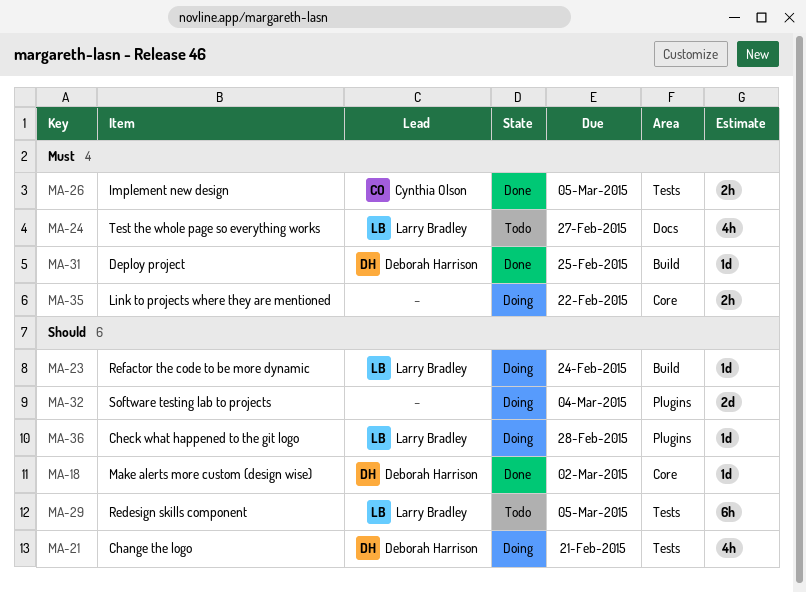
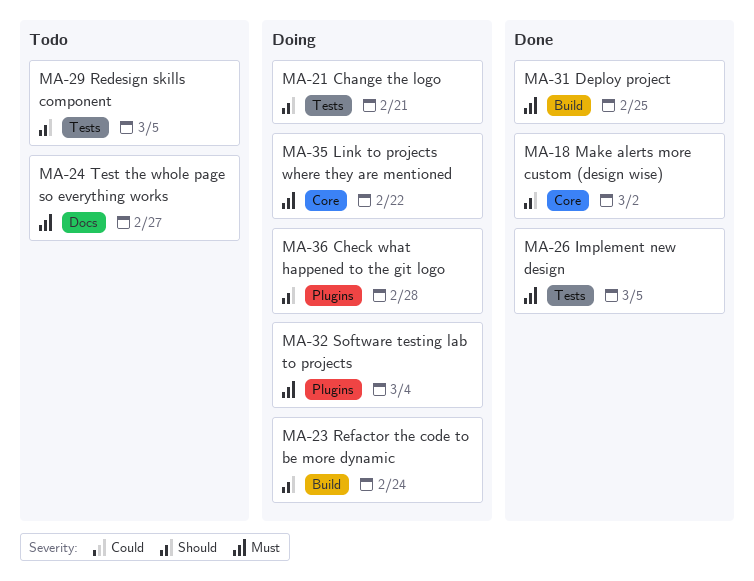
MA-32, priority: Should -> Must

